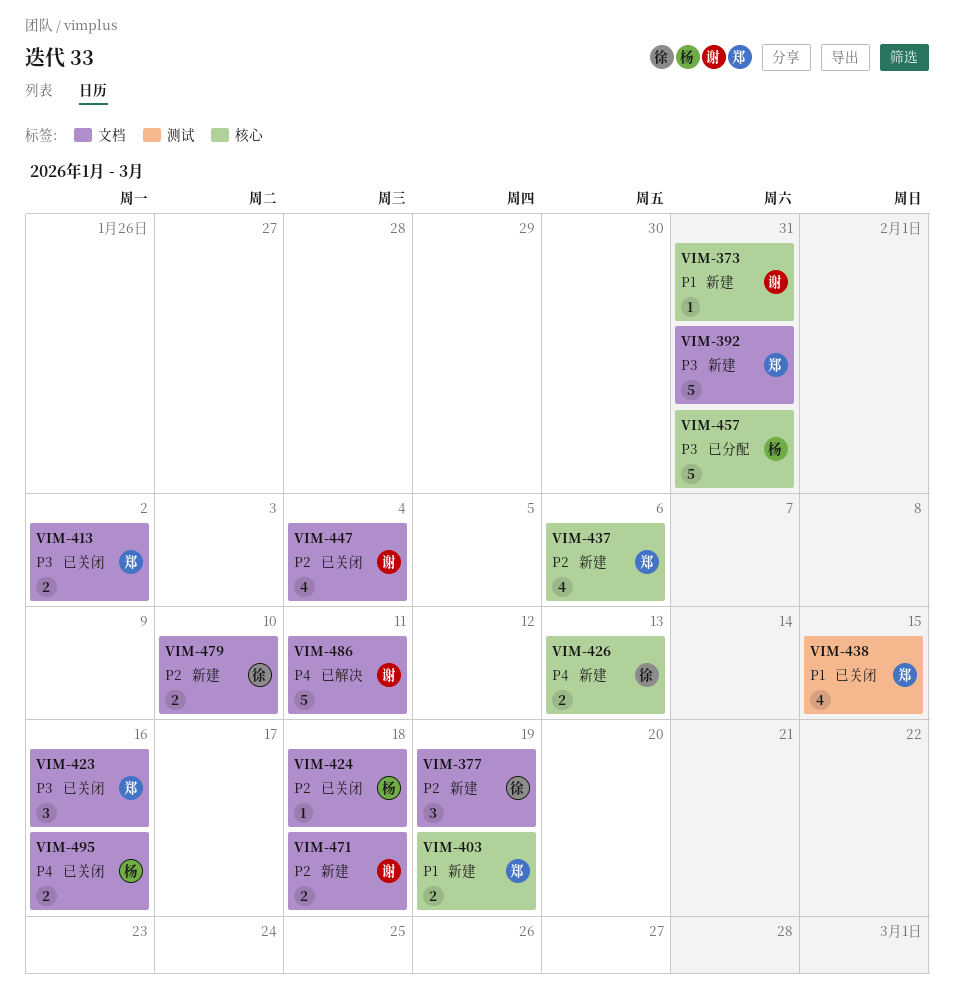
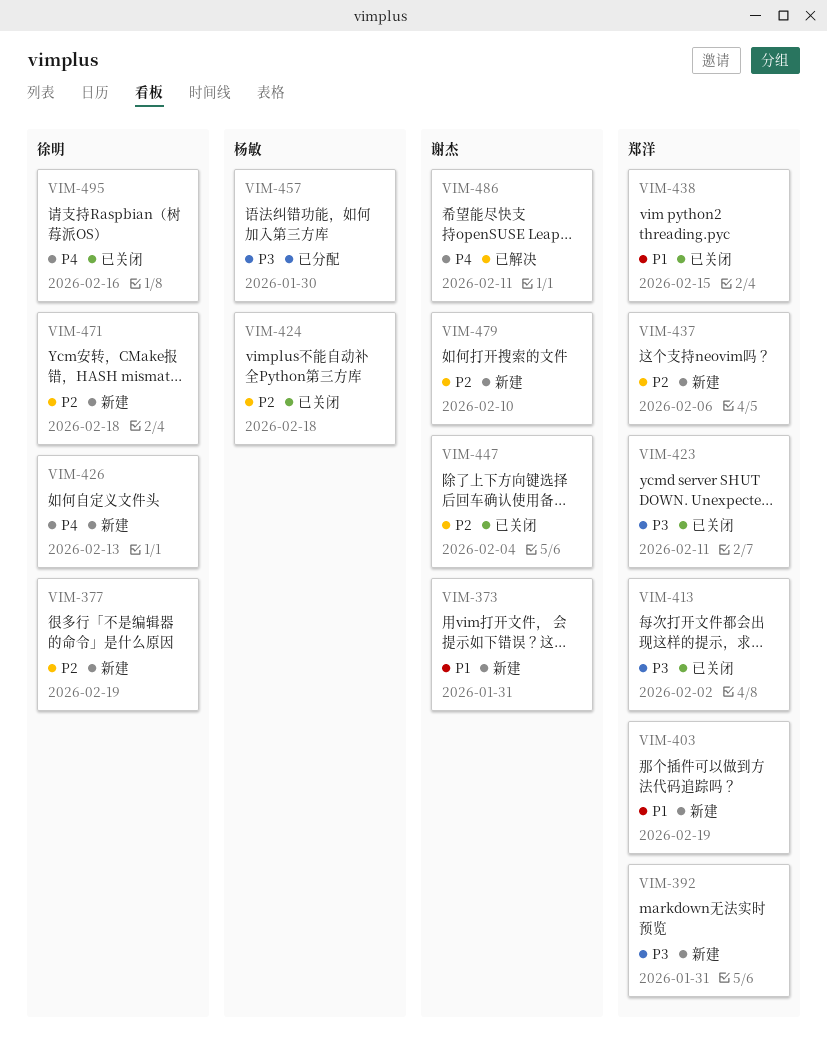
VIM-423, due: Feb 16 -> Feb 11
VIM-457, due: Jan 31 -> Jan 30
VIM-471, owner: 谢杰 -> 徐明
VIM-479, owner: 徐明 -> 谢杰
VIM-495, owner: 杨敏 -> 徐明

